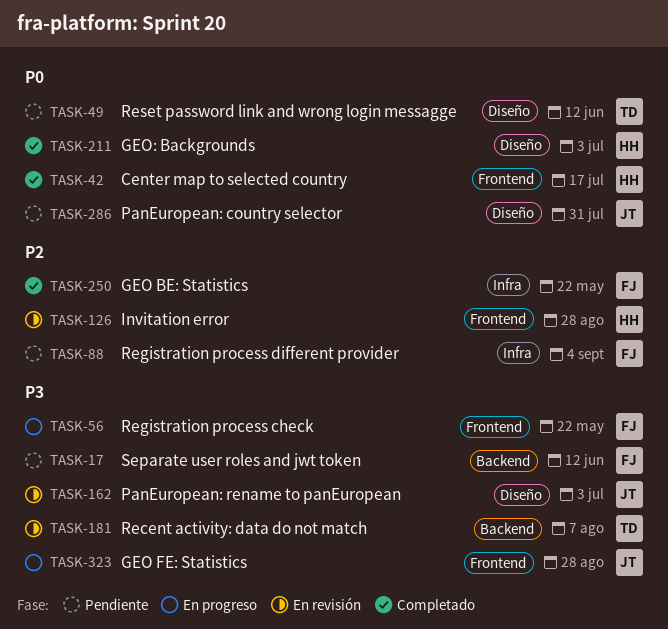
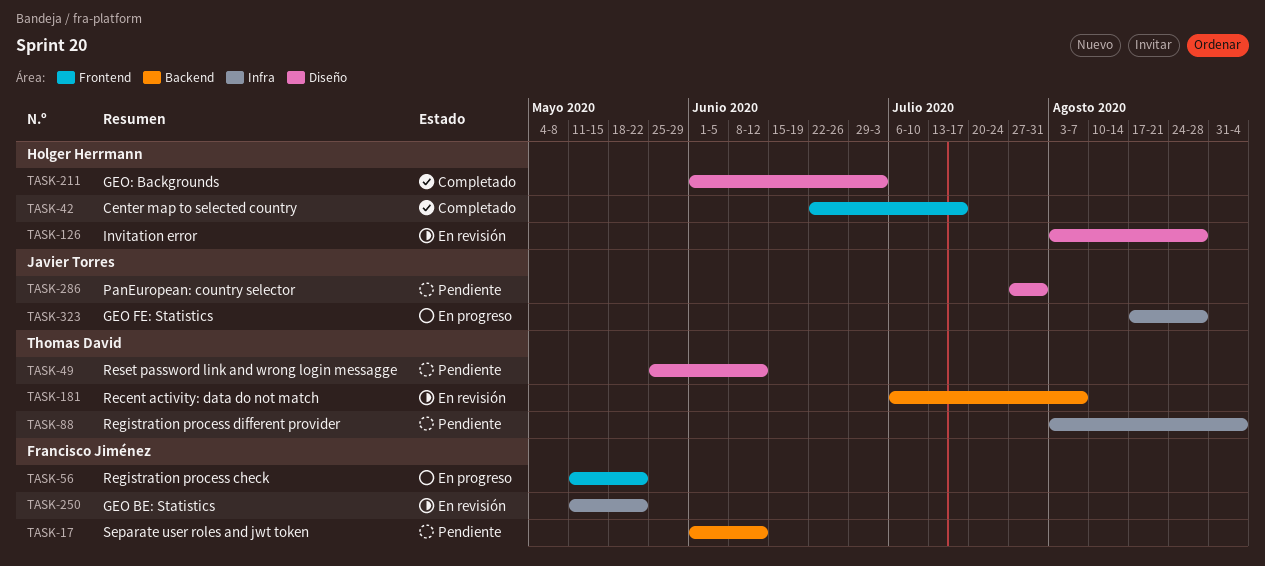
TASK-88, owner: Francisco Jiménez -> Thomas David
TASK-126, label: Frontend -> Diseño
TASK-162: present -> none
TASK-250, status: Completado -> En revisión
TASK-323, label: Frontend -> Infra

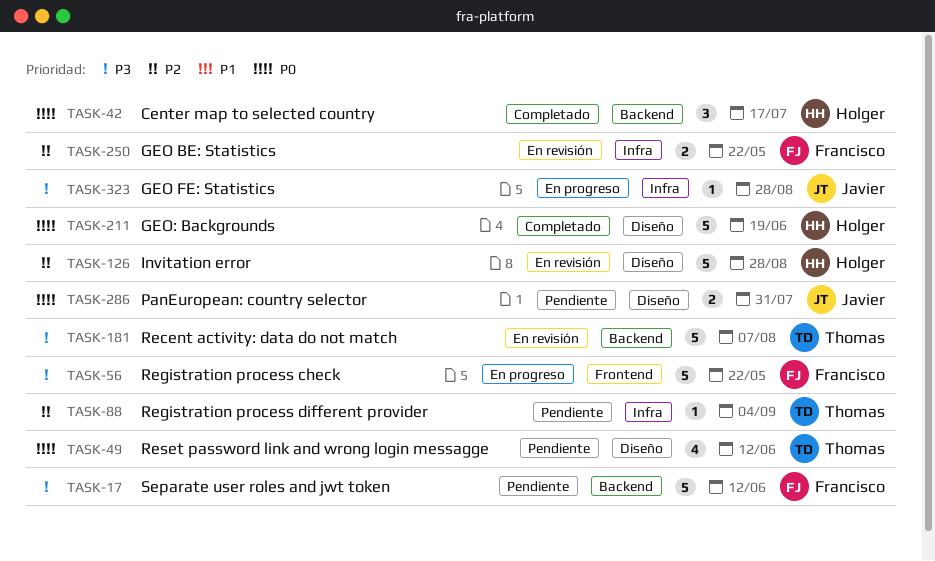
TASK-42, label: Frontend -> Backend
TASK-211, due: Jul 3 -> Jun 19

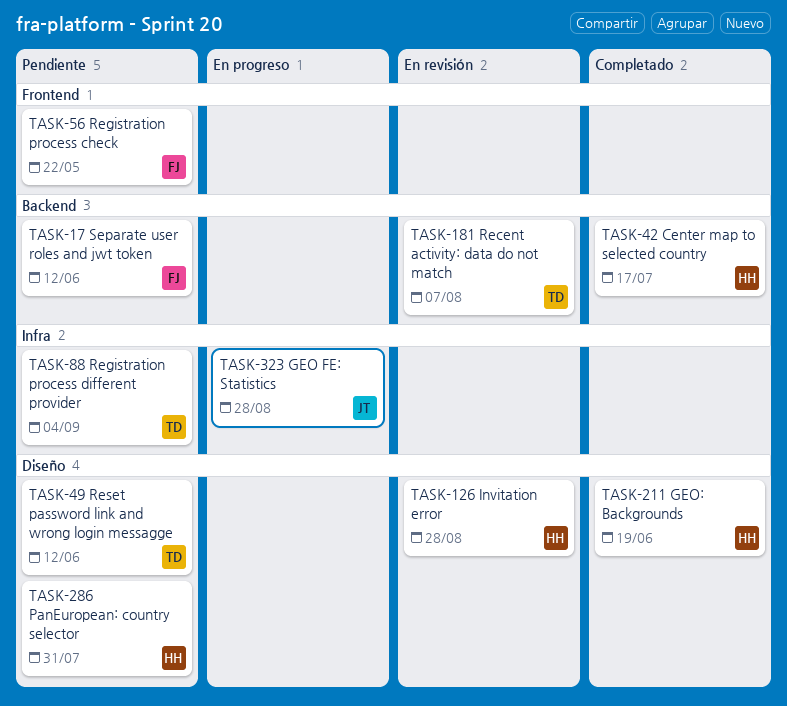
TASK-56, status: En progreso -> Pendiente
TASK-250: present -> none
TASK-286, owner: Javier -> Holger

